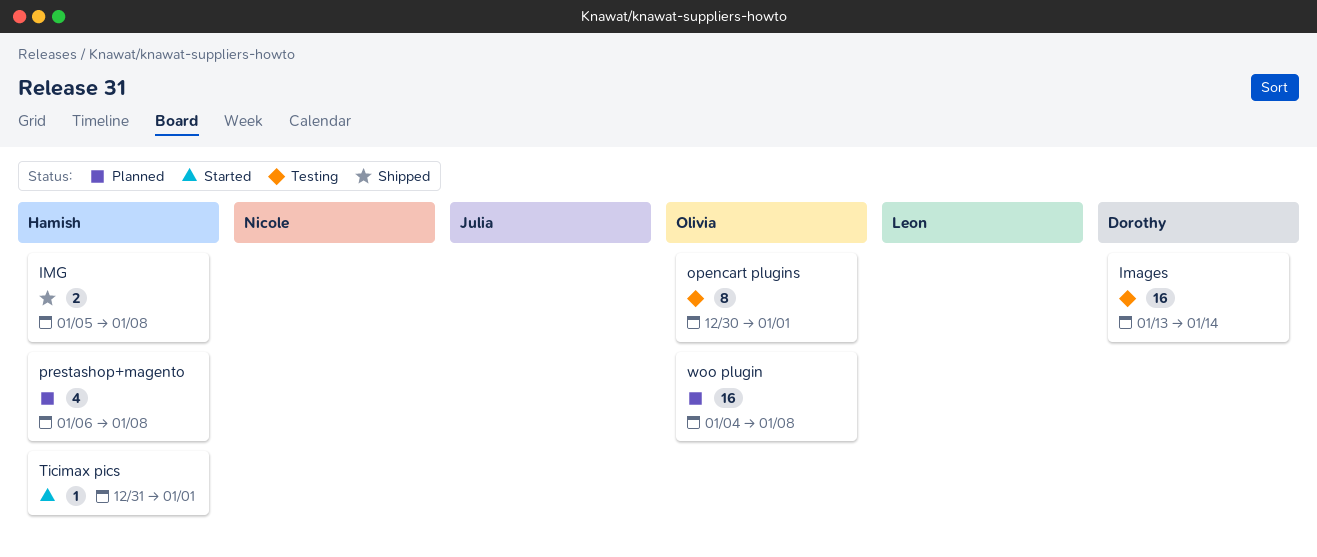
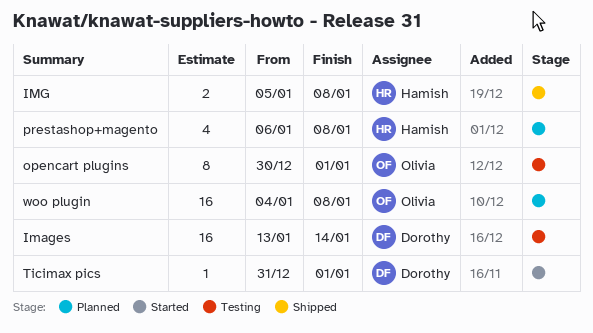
Ticimax pics, owner: Hamish -> Dorothy

